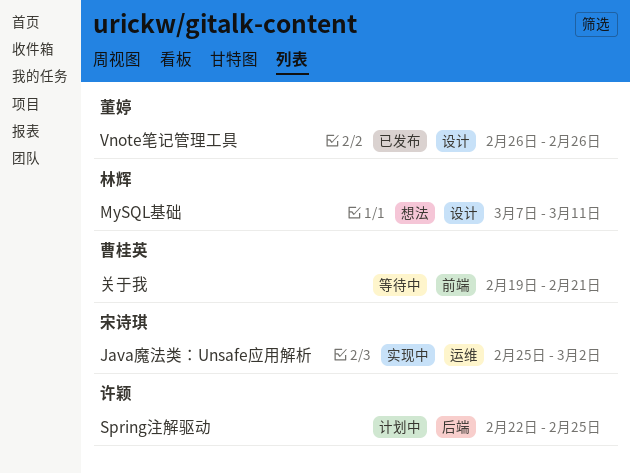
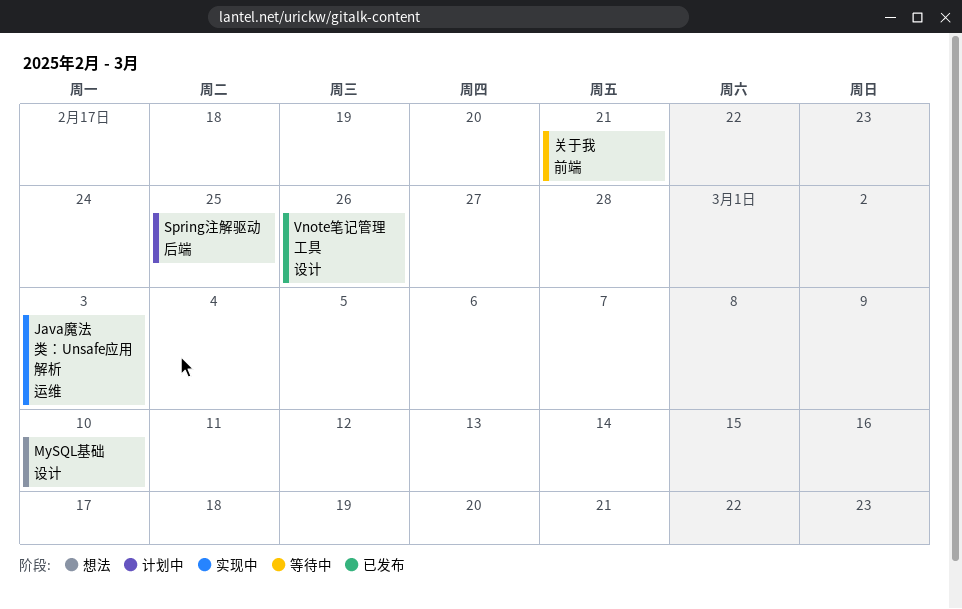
Java魔法类：Unsafe应用解析, due: Mar 2 -> Mar 3
MySQL基础, due: Mar 11 -> Mar 10

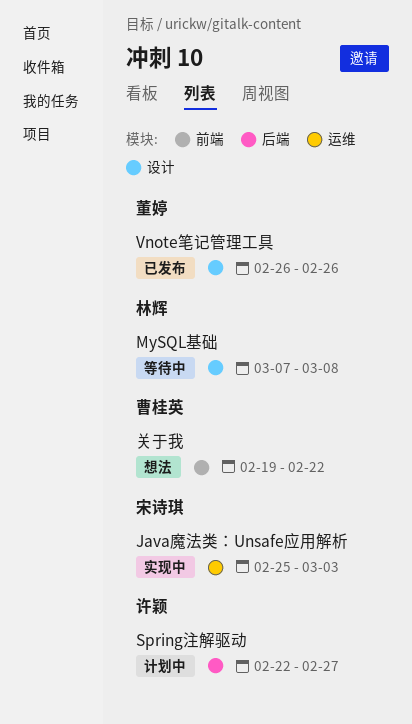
MySQL基础, status: 想法 -> 等待中
MySQL基础, due: Mar 10 -> Mar 8
Spring注解驱动, due: Feb 25 -> Feb 27
关于我, status: 等待中 -> 想法
关于我, due: Feb 21 -> Feb 22

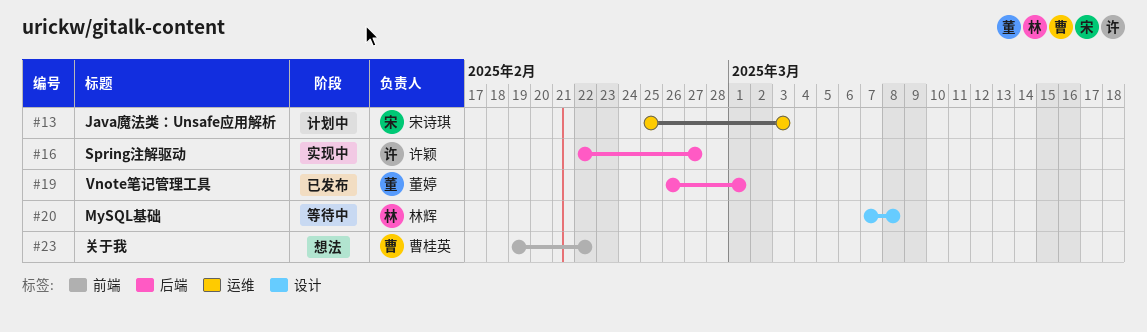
Java魔法类：Unsafe应用解析, status: 实现中 -> 计划中
Spring注解驱动, status: 计划中 -> 实现中
Vnote笔记管理工具, label: 设计 -> 后端
Vnote笔记管理工具, due: Feb 26 -> Mar 1

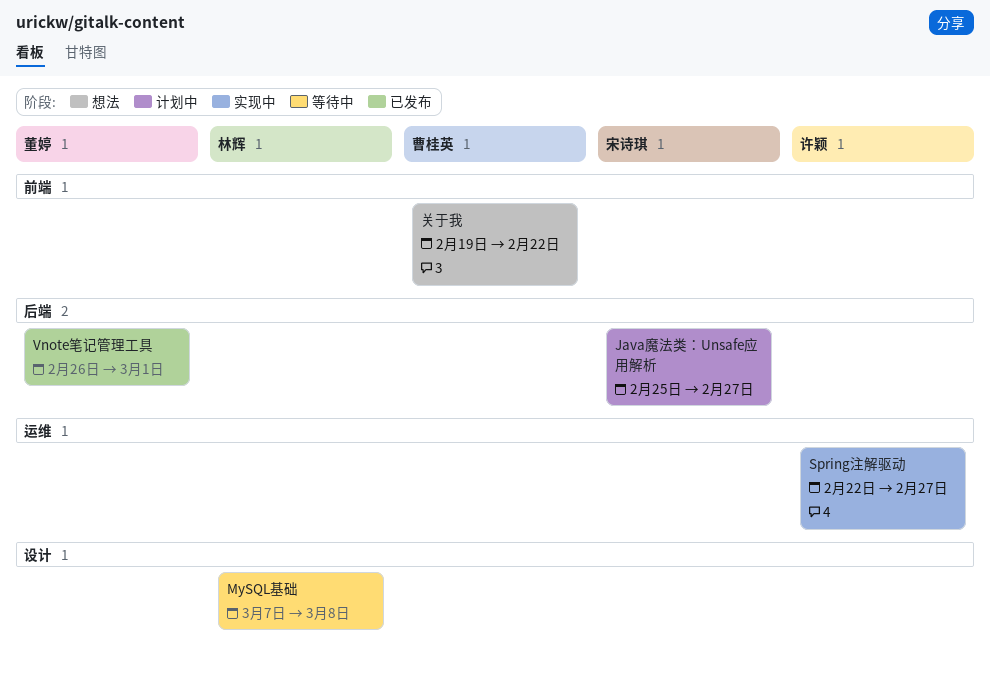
Java魔法类：Unsafe应用解析, label: 运维 -> 后端
Java魔法类：Unsafe应用解析, due: Mar 3 -> Feb 27
Spring注解驱动, label: 后端 -> 运维

